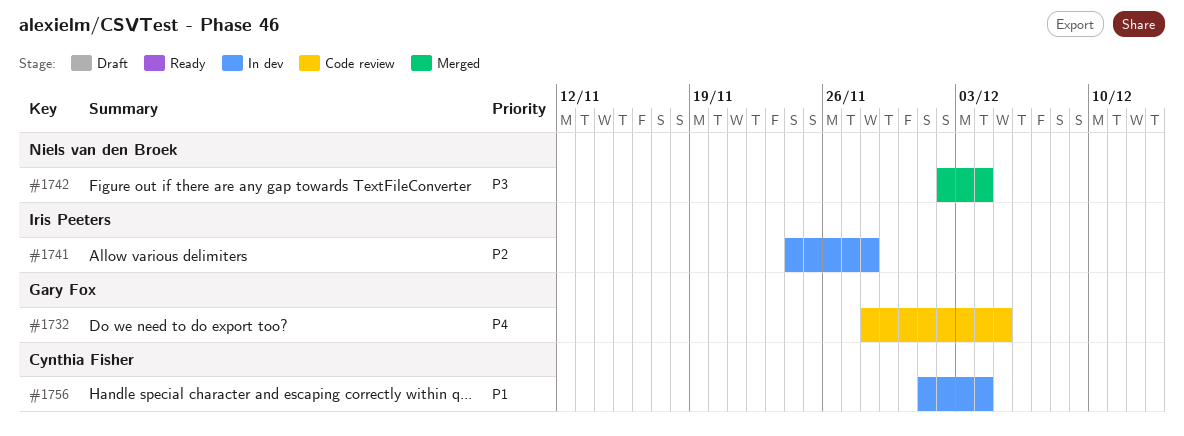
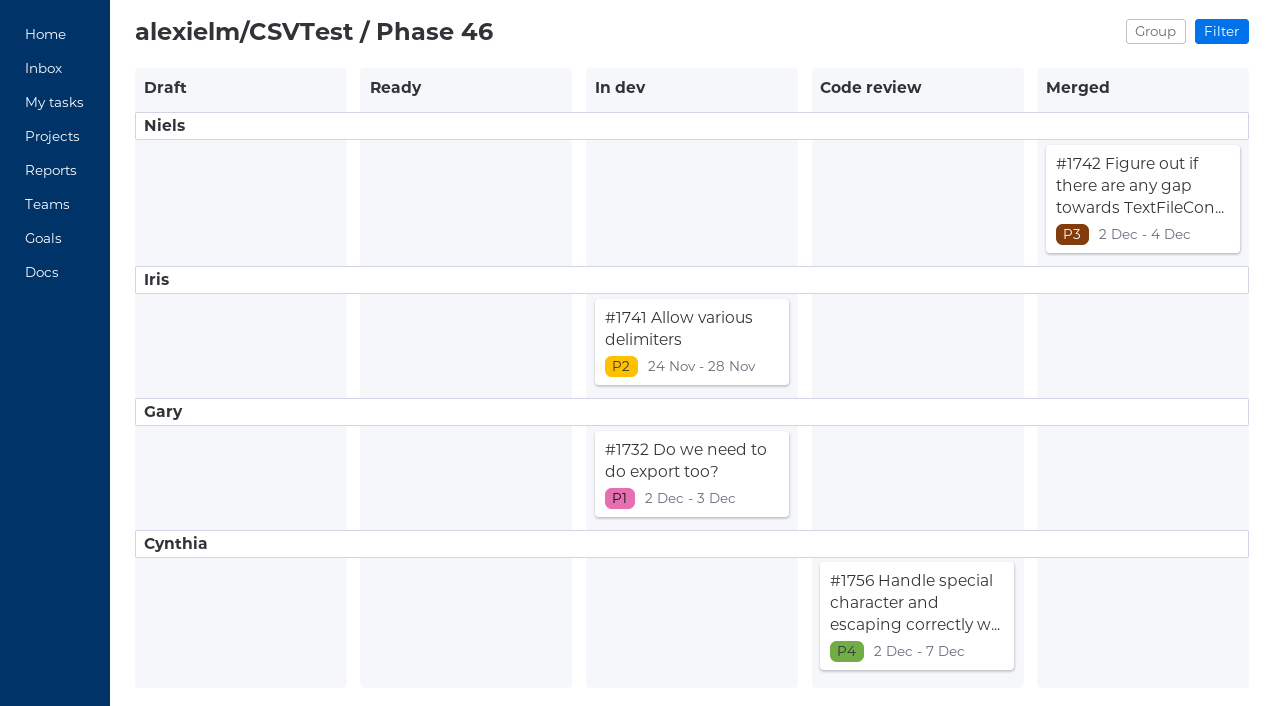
#1732, status: Code review -> In dev
#1732, priority: P4 -> P1
#1732, start: Nov 28 -> Dec 2
#1732, due: Dec 5 -> Dec 3
#1756, status: In dev -> Code review
#1756, priority: P1 -> P4
#1756, start: Dec 1 -> Dec 2
#1756, due: Dec 4 -> Dec 7

